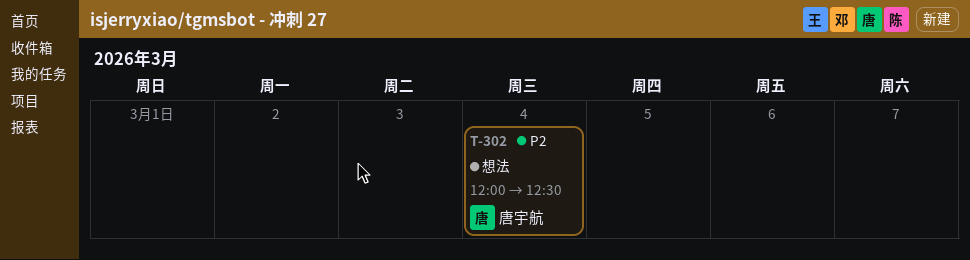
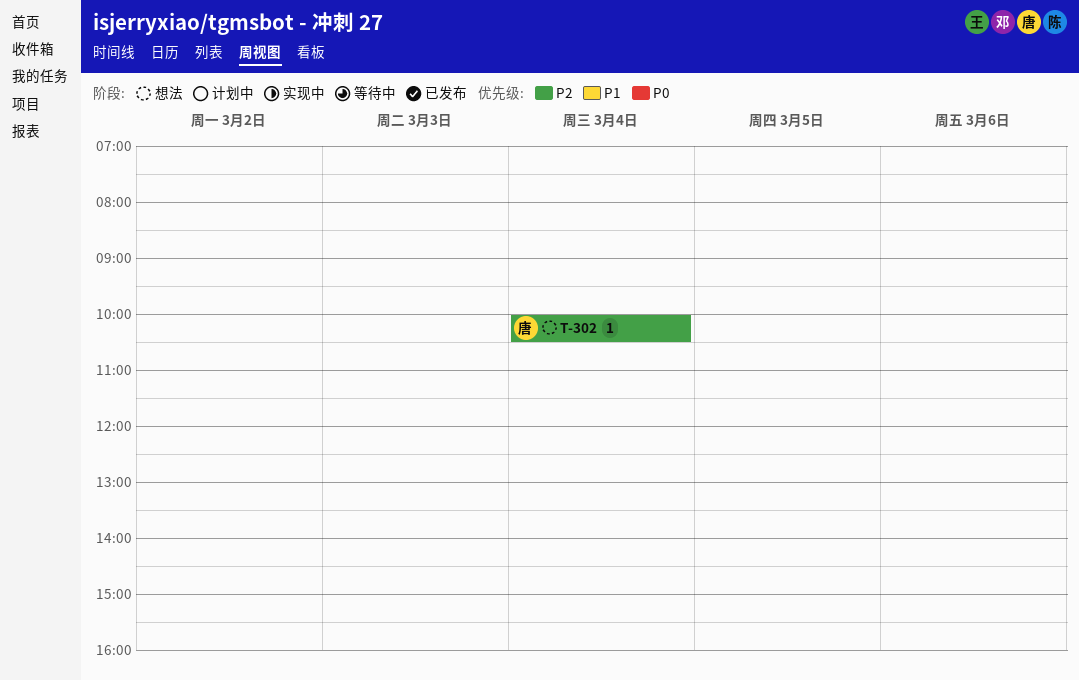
T-302, begins: 12:00 -> 10:00
T-302, ends: 12:30 -> 10:30

